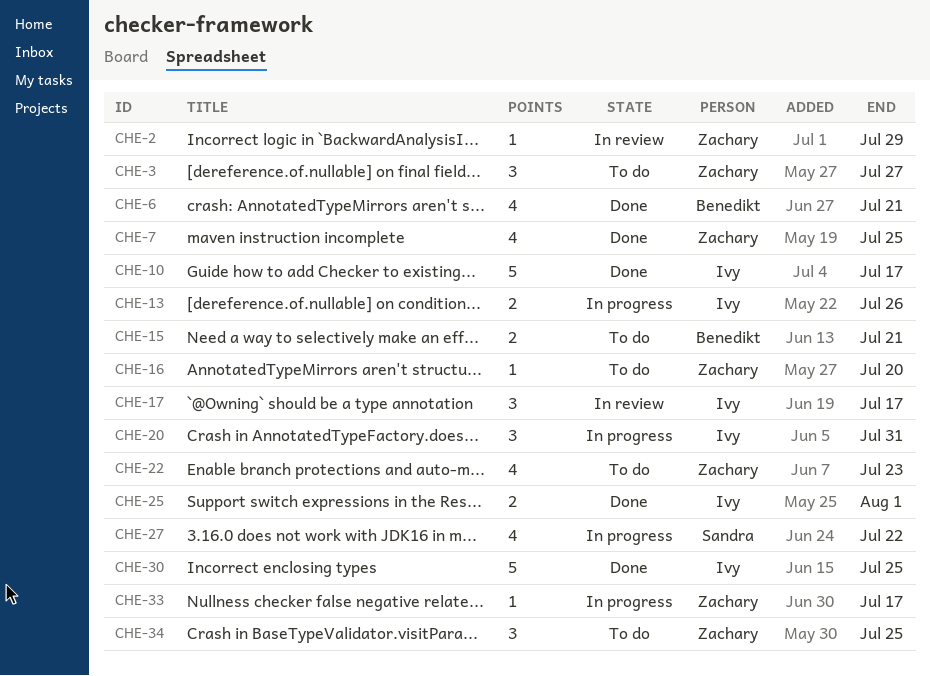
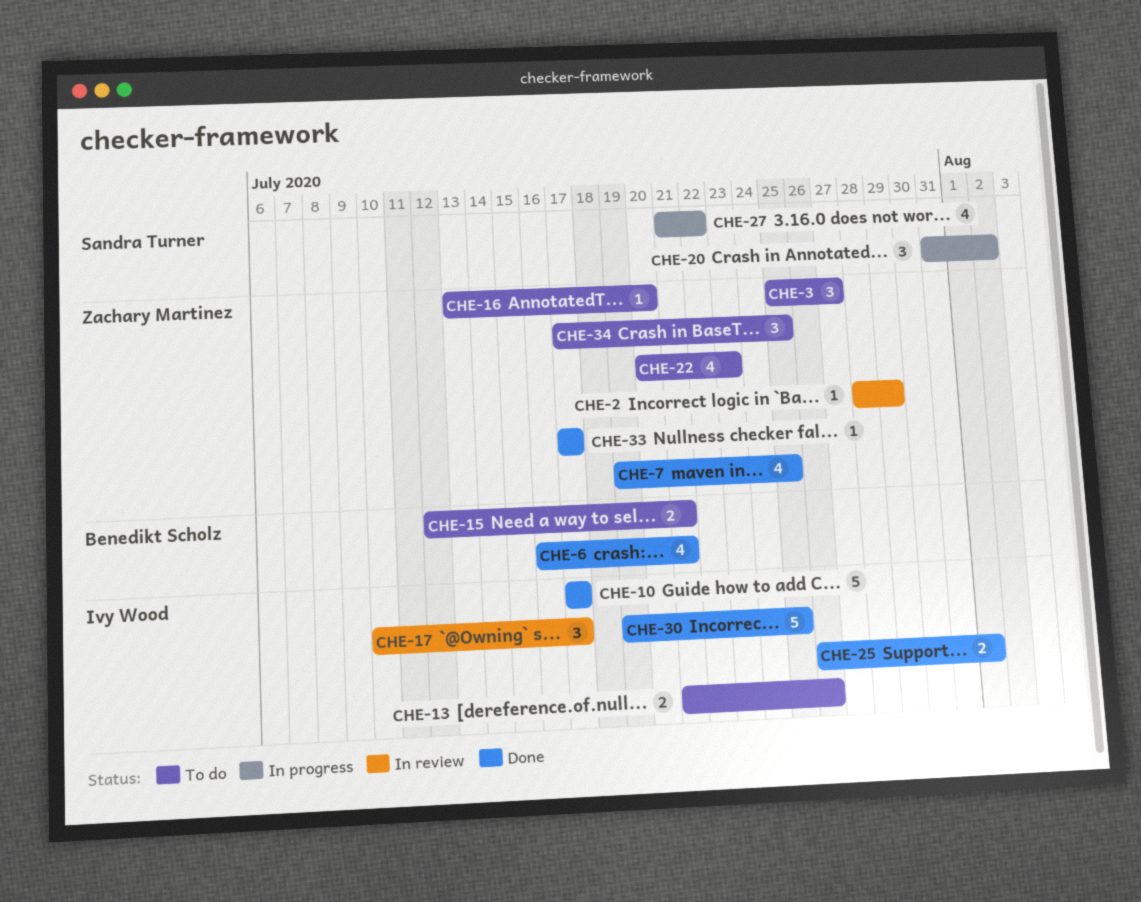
CHE-13, status: In progress -> To do
CHE-20, owner: Ivy Wood -> Sandra Turner
CHE-20, due: Jul 31 -> Aug 2
CHE-33, status: In progress -> Done

